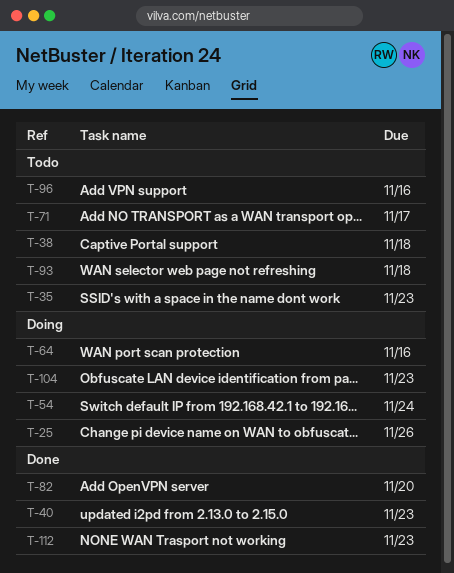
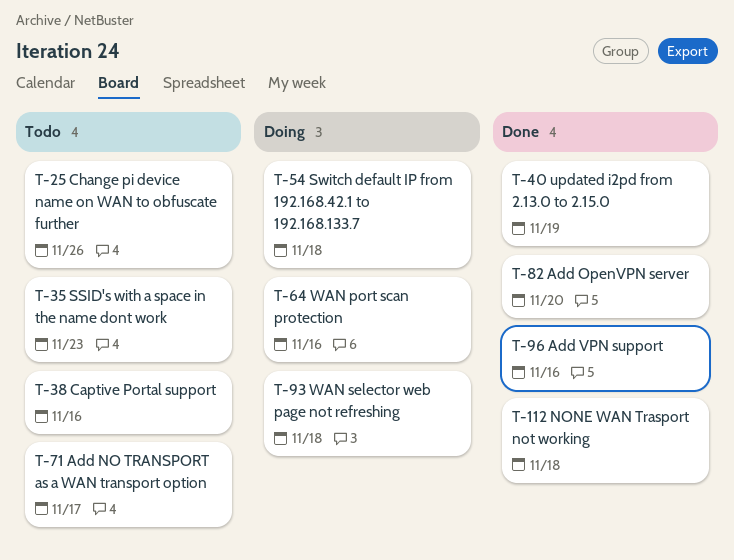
T-25, status: Doing -> Todo
T-38, due: Nov 18 -> Nov 16
T-40, due: Nov 23 -> Nov 19
T-54, due: Nov 24 -> Nov 18
T-93, status: Todo -> Doing
T-96, status: Todo -> Done
T-104: present -> none
T-112, due: Nov 23 -> Nov 18

